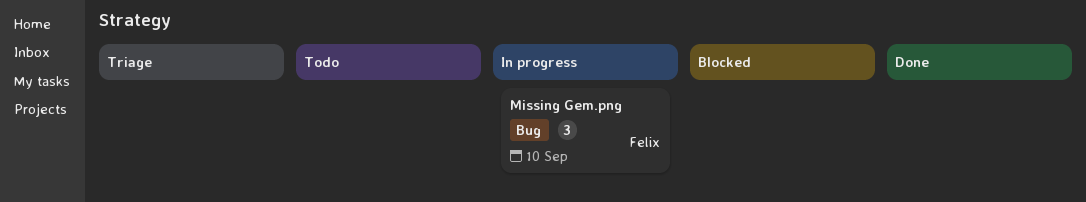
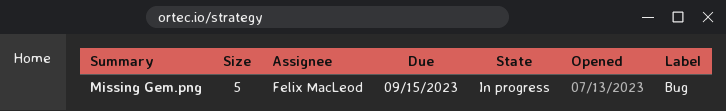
Missing Gem.png, estimate: 3 -> 5
Missing Gem.png, due: Sep 10 -> Sep 15

